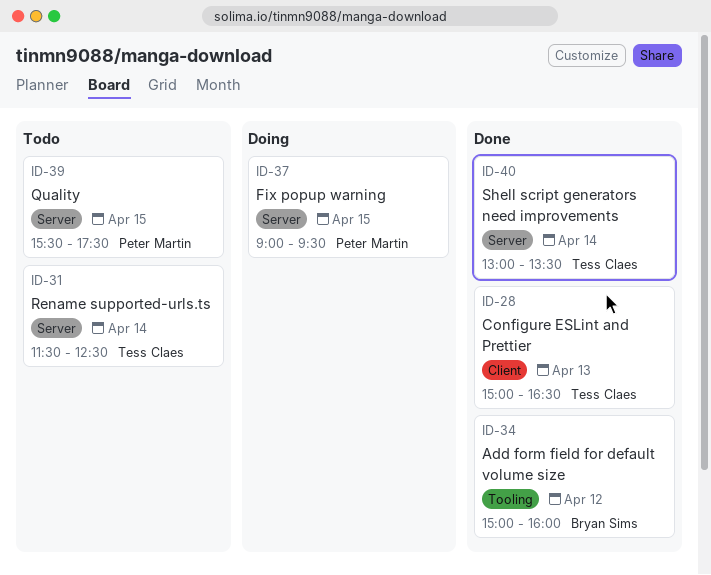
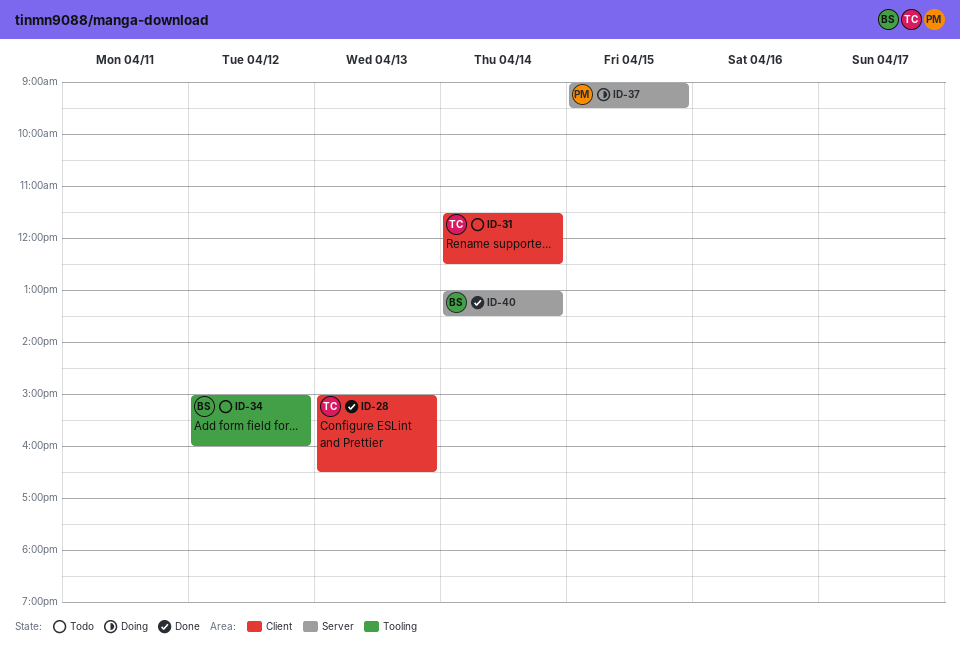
ID-31, label: Server -> Client
ID-34, status: Done -> Todo
ID-39: present -> none
ID-40, owner: Tess Claes -> Bryan Sims

